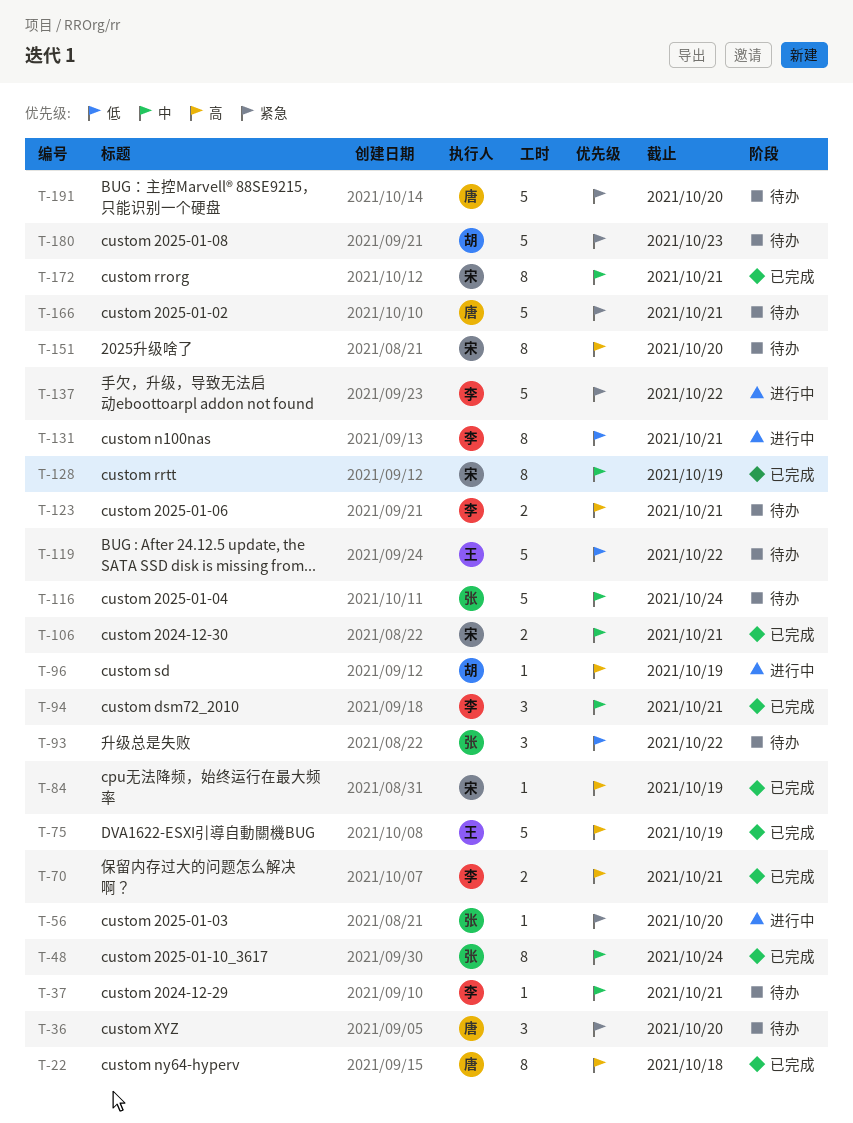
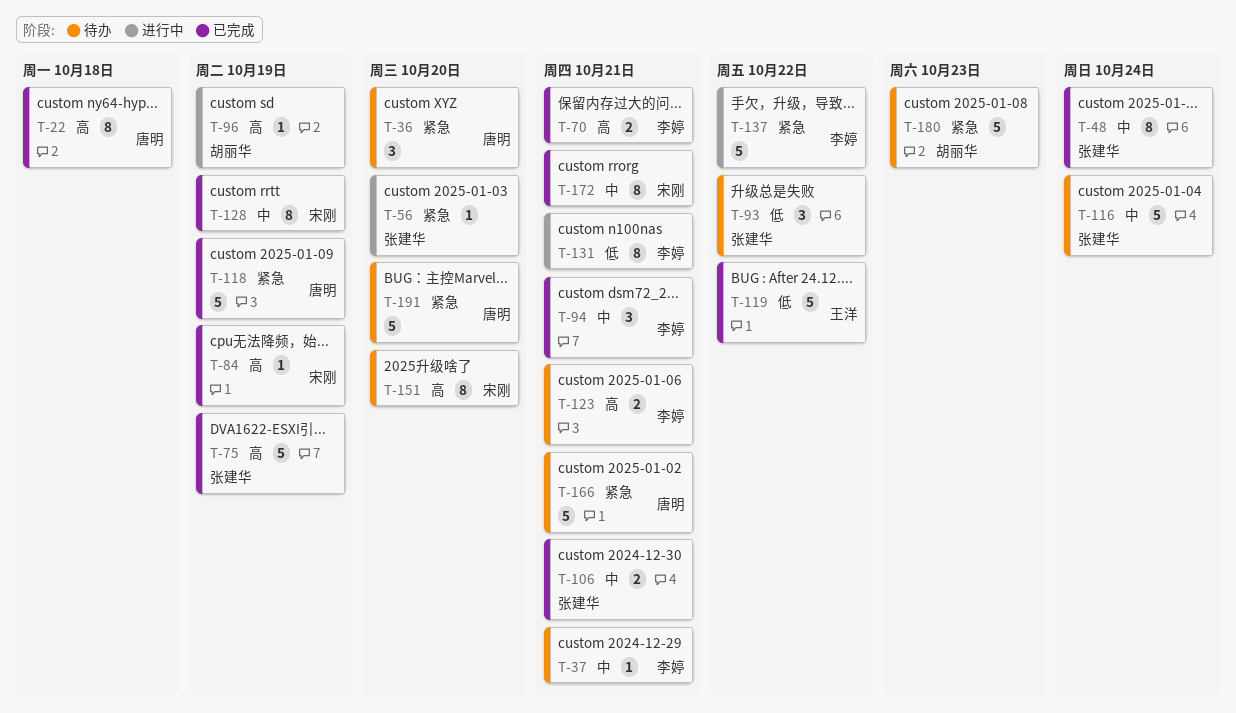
T-75, owner: 王洋 -> 张建华
T-106, owner: 宋刚 -> 张建华
T-118: none -> present
T-119, status: 待办 -> 已完成

